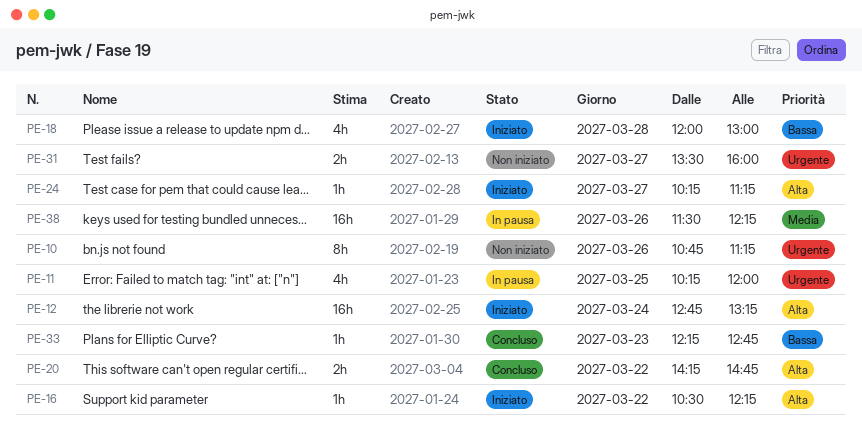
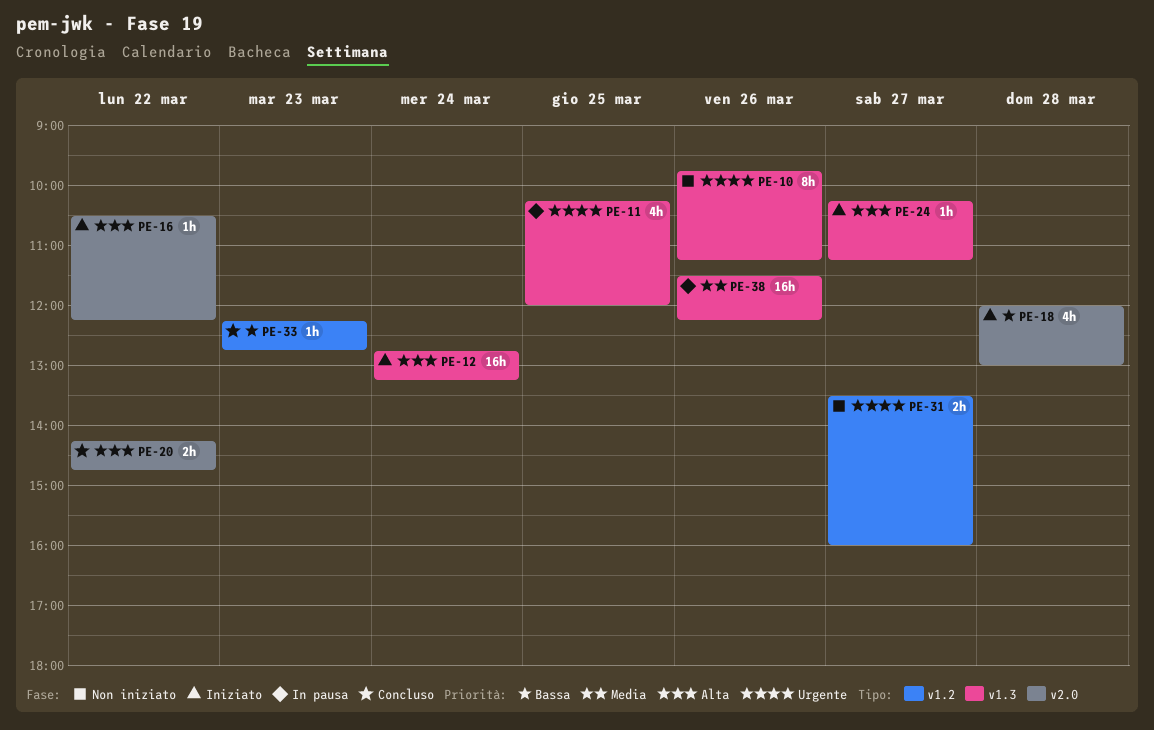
PE-10, begins: 10:45 -> 09:45

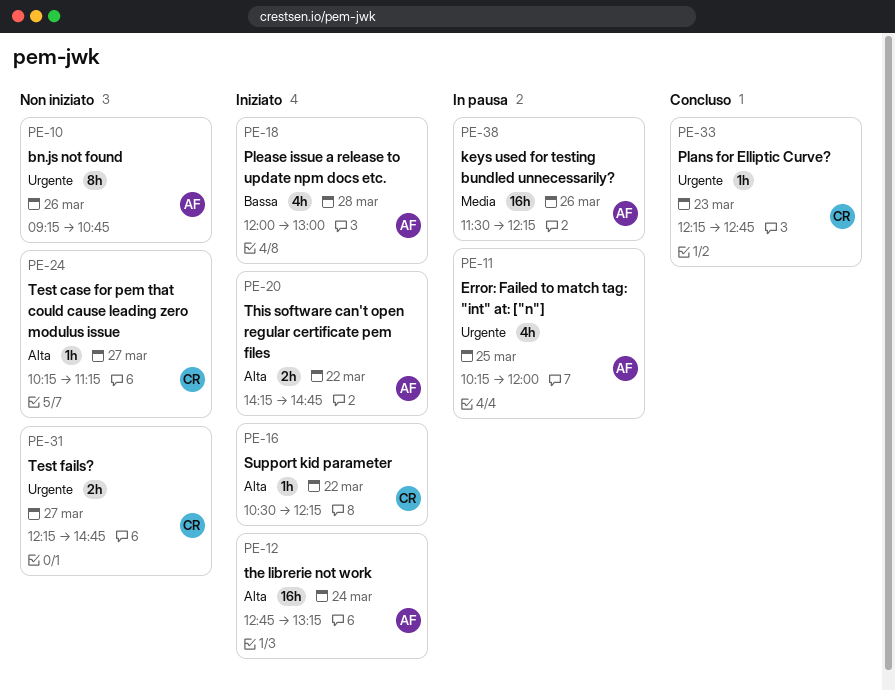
PE-10, begins: 09:45 -> 09:15
PE-10, ends: 11:15 -> 10:45
PE-20, status: Concluso -> Iniziato
PE-24, status: Iniziato -> Non iniziato
PE-31, begins: 13:30 -> 12:15
PE-31, ends: 16:00 -> 14:45
PE-33, priority: Bassa -> Urgente

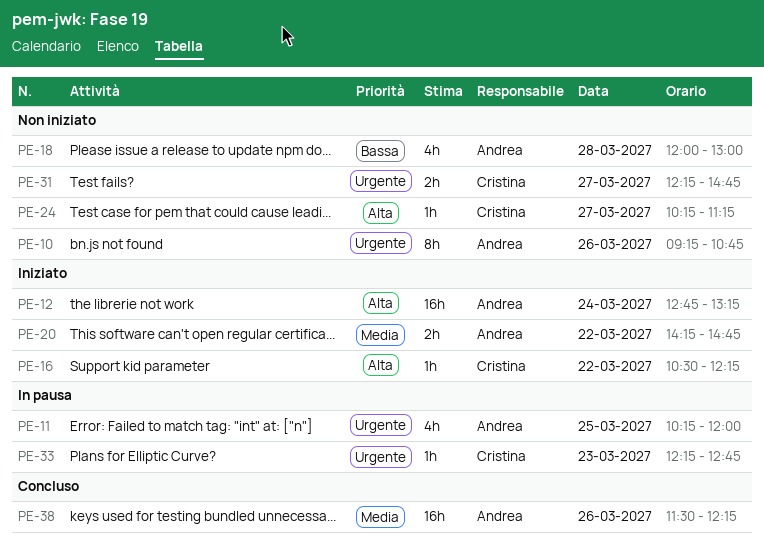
PE-18, status: Iniziato -> Non iniziato
PE-20, priority: Alta -> Media
PE-33, status: Concluso -> In pausa
PE-38, status: In pausa -> Concluso

